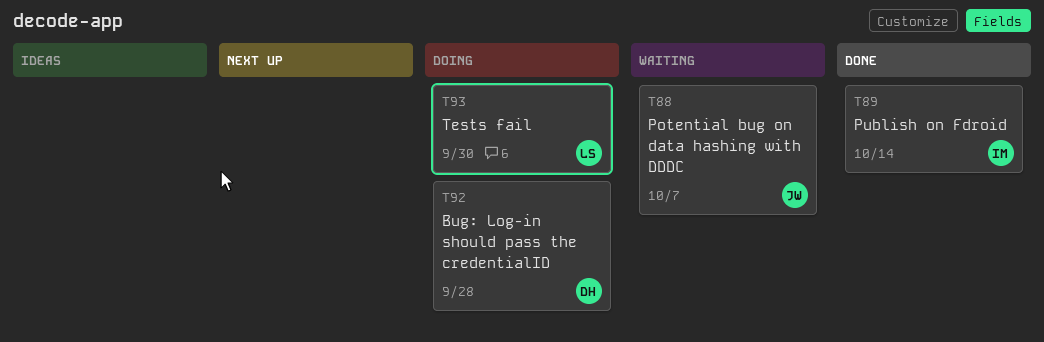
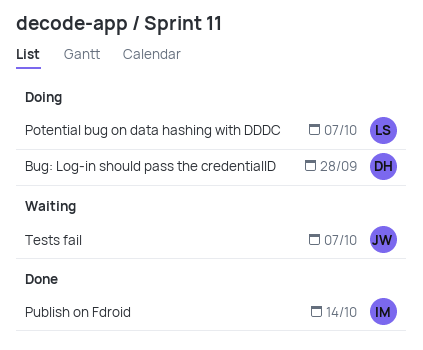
Potential bug on data hashing with DDDC, status: Waiting -> Doing
Potential bug on data hashing with DDDC, owner: JW -> LS
Tests fail, status: Doing -> Waiting
Tests fail, owner: LS -> JW
Tests fail, due: Sep 30 -> Oct 7

